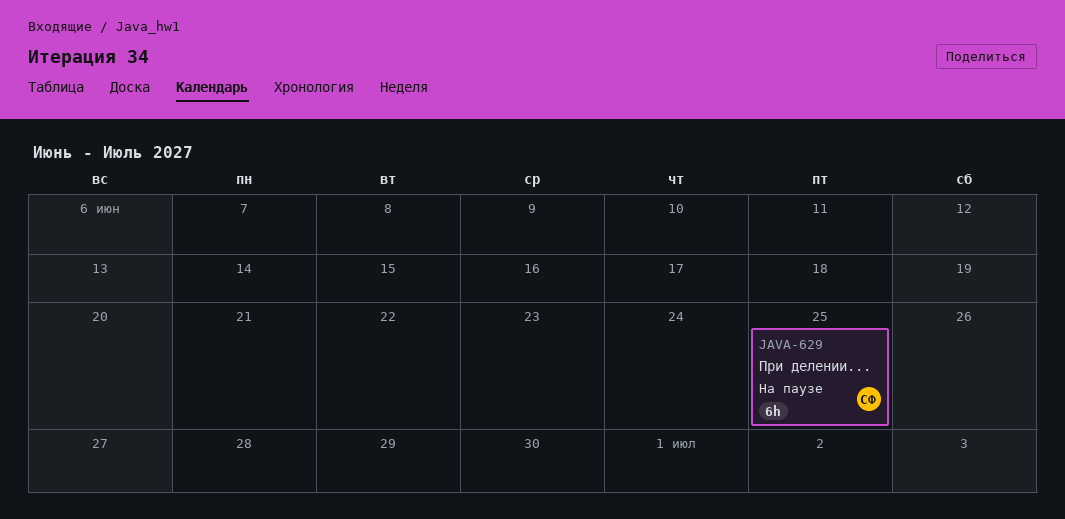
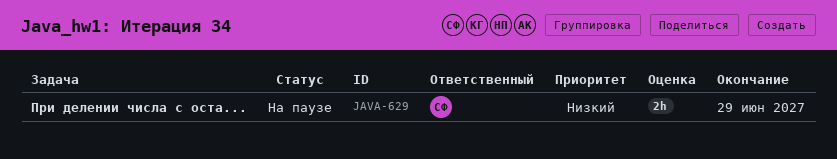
JAVA-629, estimate: 6h -> 2h
JAVA-629, due: Jun 25 -> Jun 29

